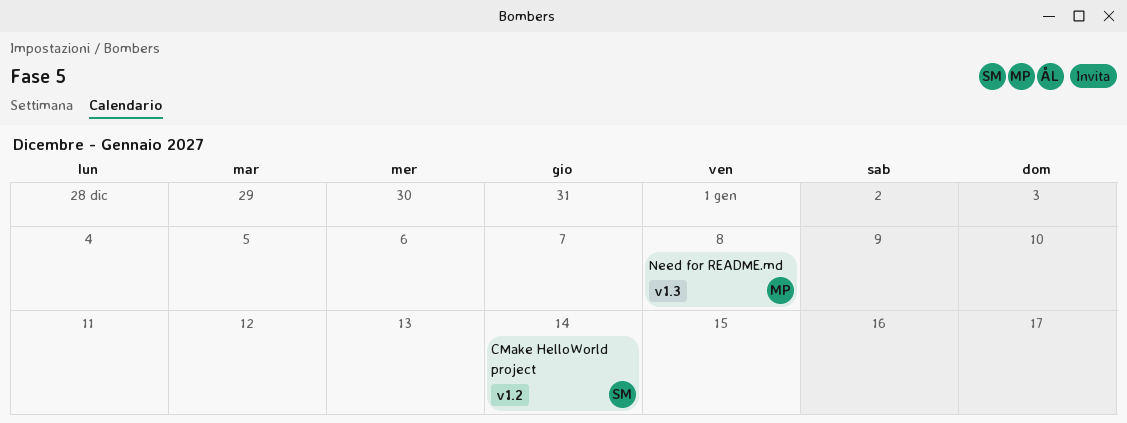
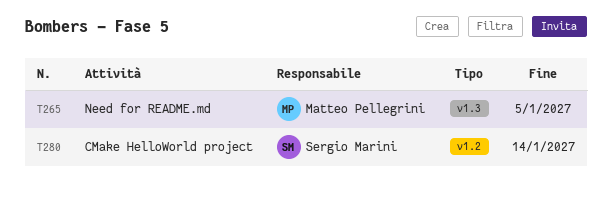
Need for README.md, due: Jan 8 -> Jan 5

